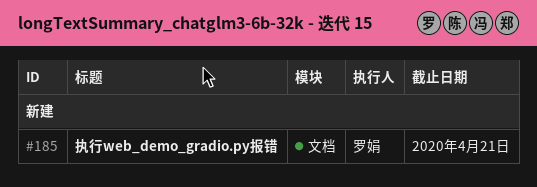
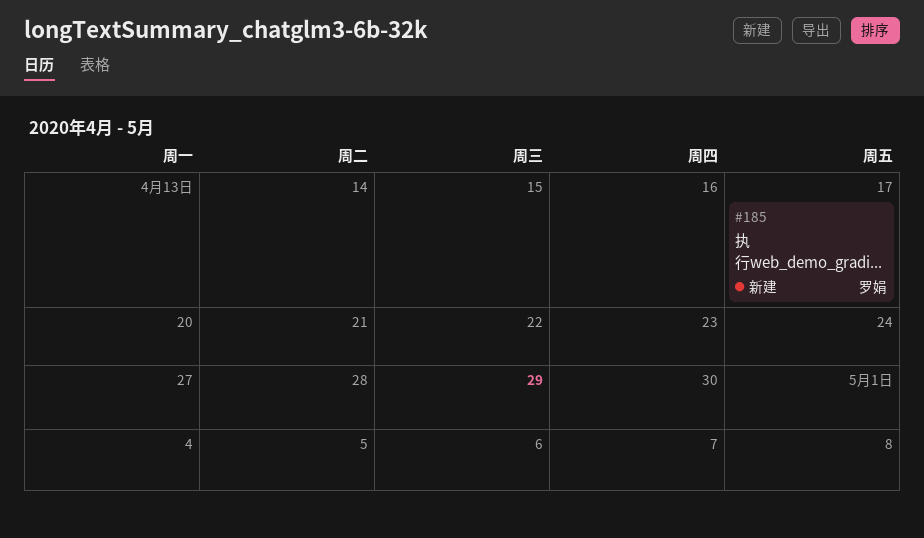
#185, due: Apr 21 -> Apr 17

